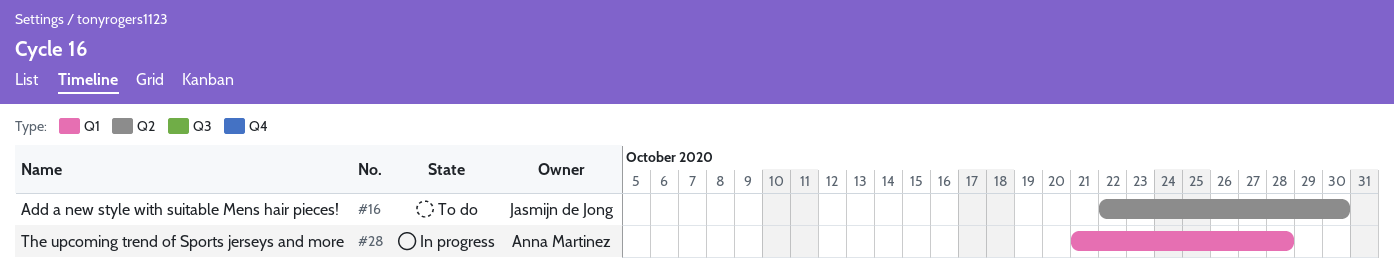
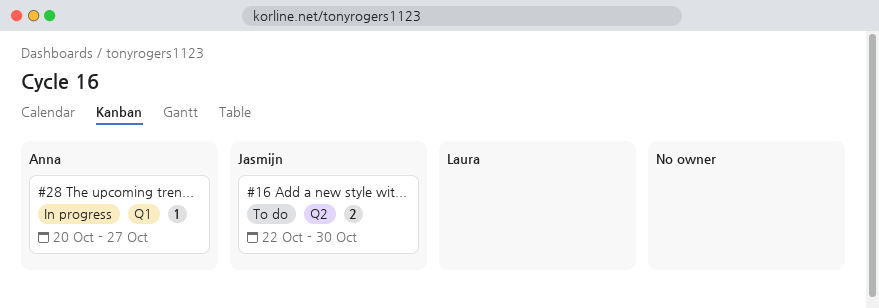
#28, start: Oct 21 -> Oct 20
#28, due: Oct 28 -> Oct 27

